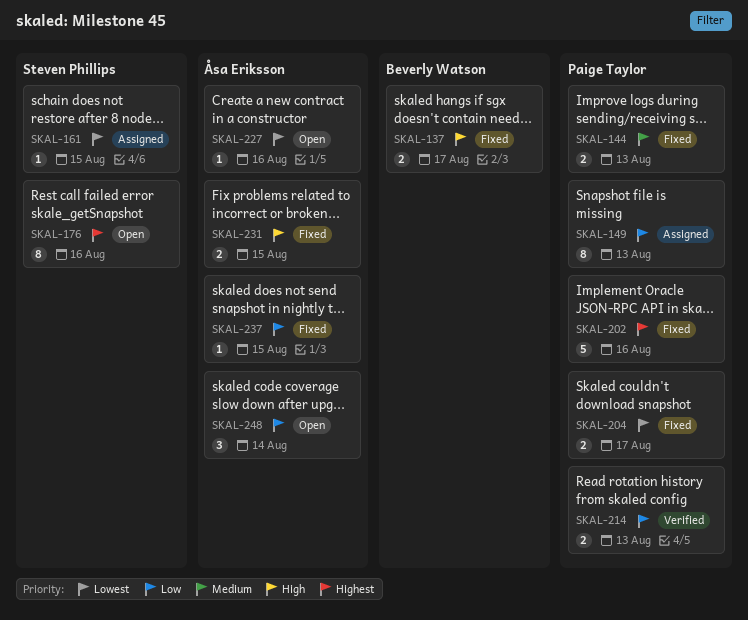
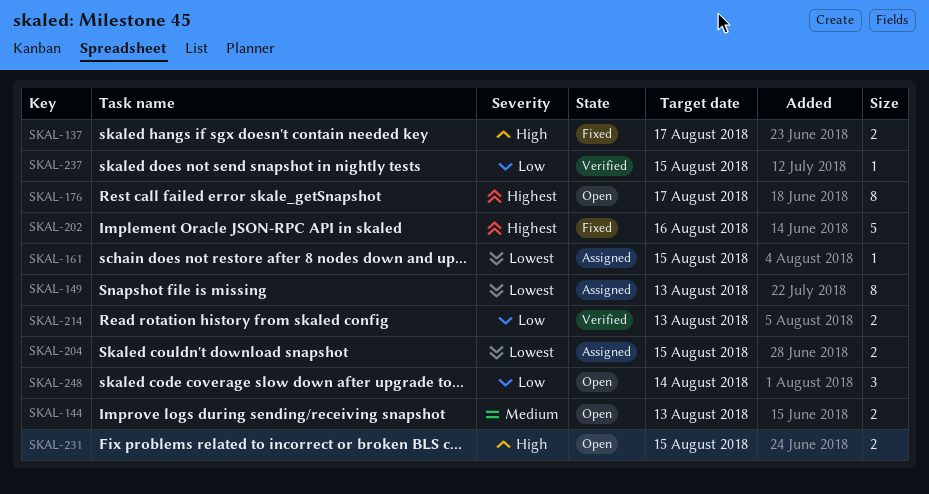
SKAL-144, status: Fixed -> Open
SKAL-149, priority: Low -> Lowest
SKAL-176, due: Aug 16 -> Aug 17
SKAL-204, status: Fixed -> Assigned
SKAL-204, due: Aug 17 -> Aug 15
SKAL-227: present -> none
SKAL-231, status: Fixed -> Open
SKAL-237, status: Fixed -> Verified

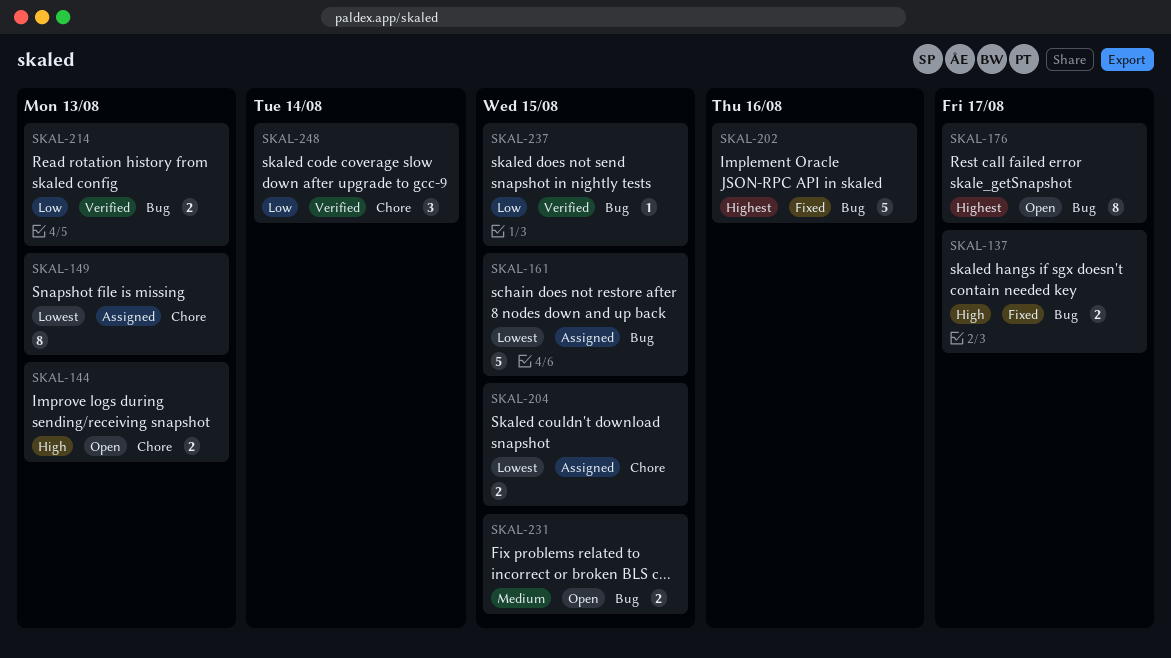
SKAL-144, priority: Medium -> High
SKAL-161, estimate: 1 -> 5
SKAL-231, priority: High -> Medium
SKAL-248, status: Open -> Verified

